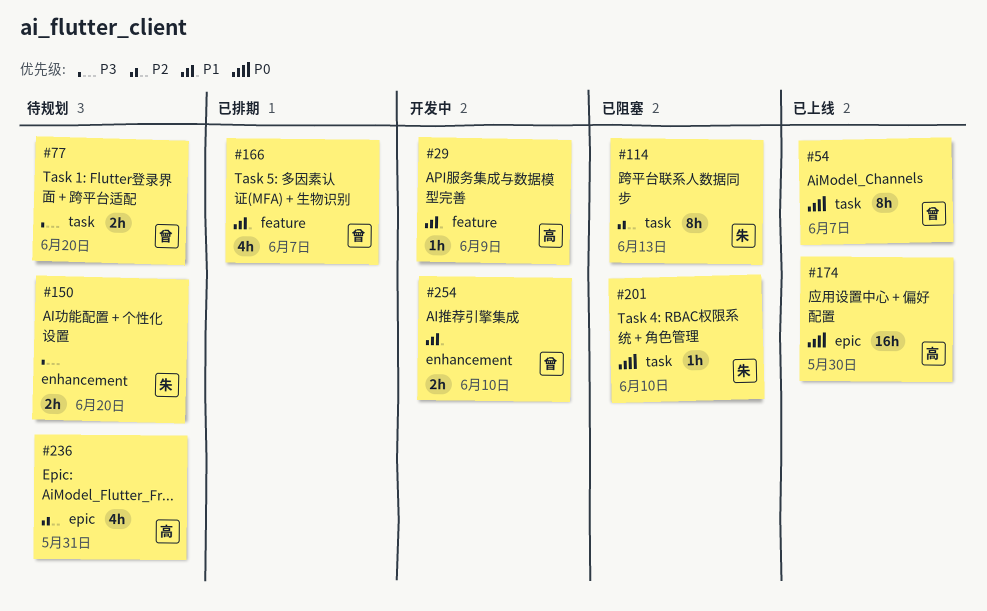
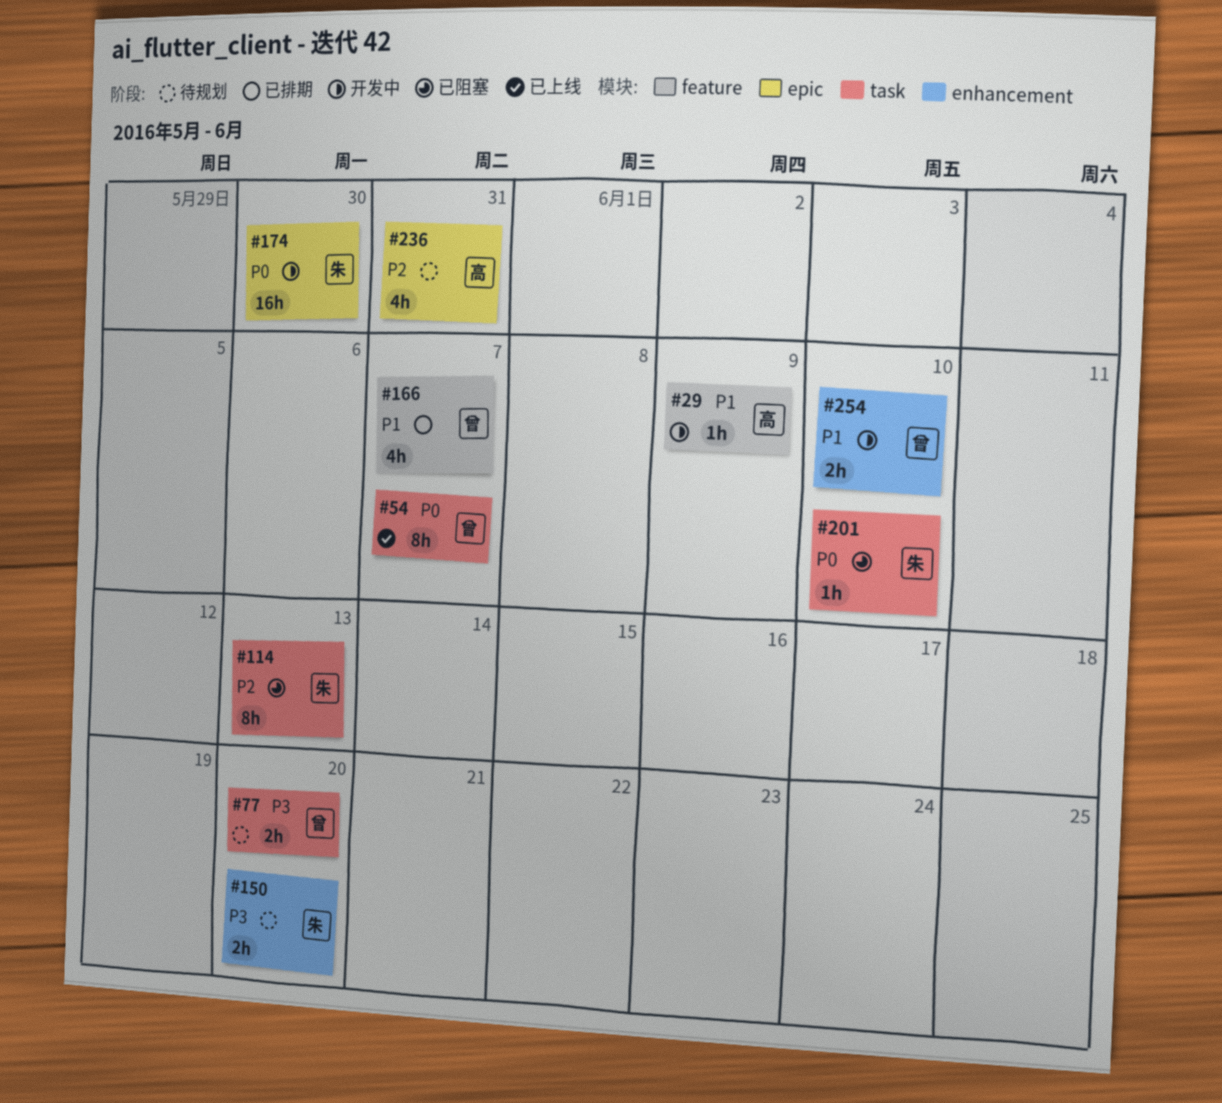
#174, status: 已上线 -> 开发中
#174, owner: 高 -> 朱

